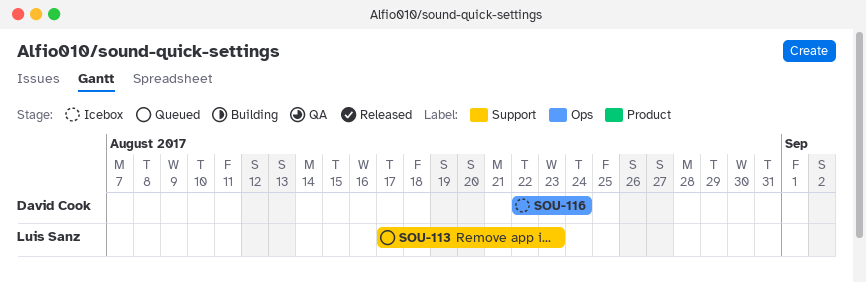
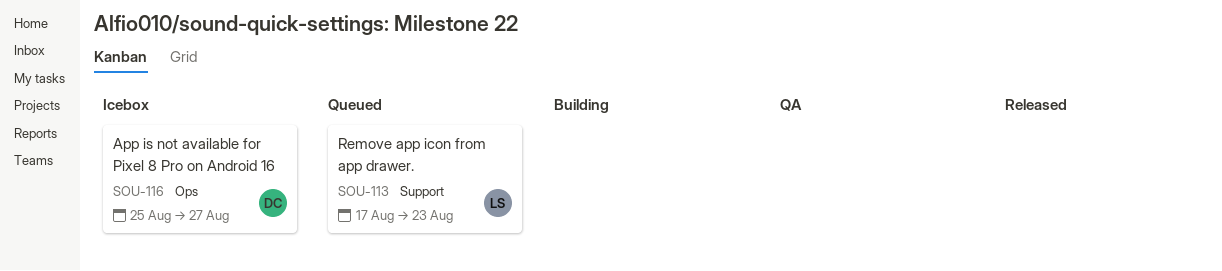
SOU-116, start: Aug 22 -> Aug 25
SOU-116, due: Aug 24 -> Aug 27

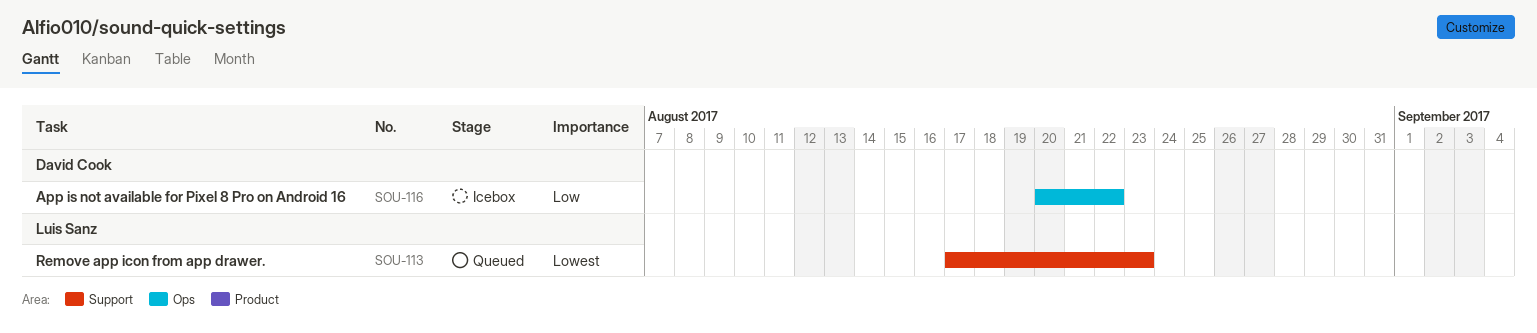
SOU-116, start: Aug 25 -> Aug 20
SOU-116, due: Aug 27 -> Aug 22

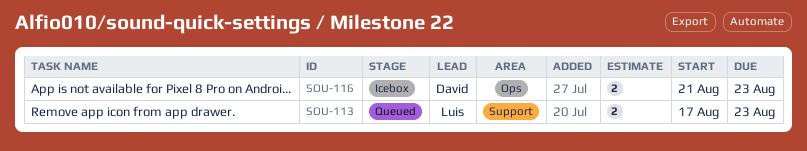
SOU-116, start: Aug 20 -> Aug 21
SOU-116, due: Aug 22 -> Aug 23

